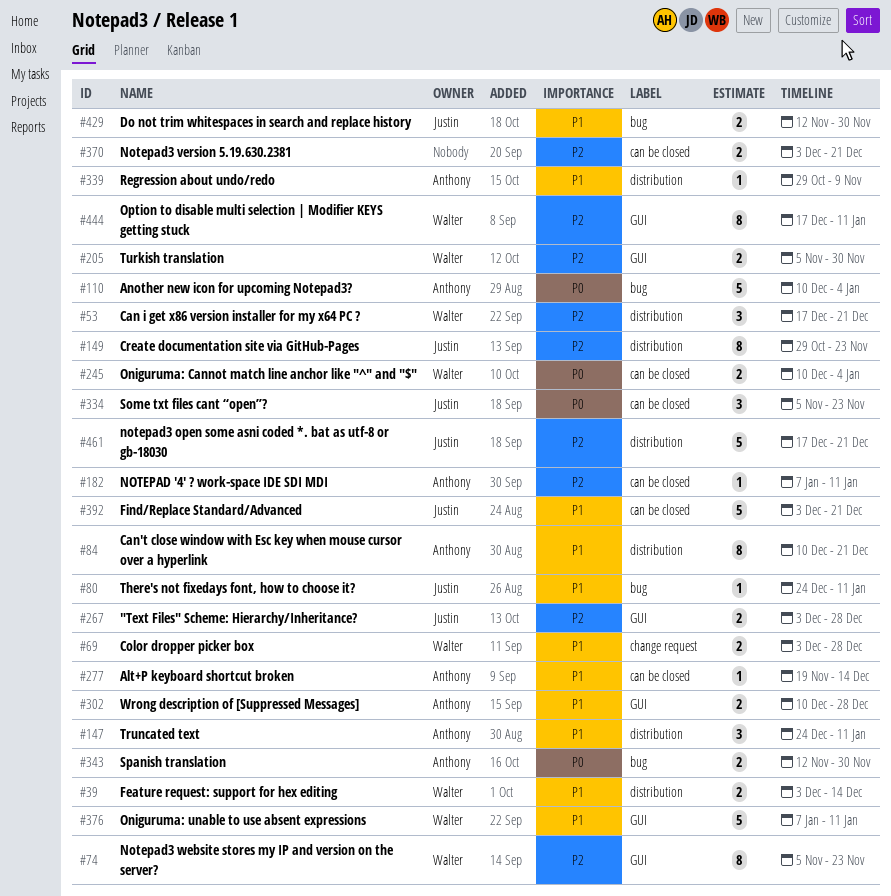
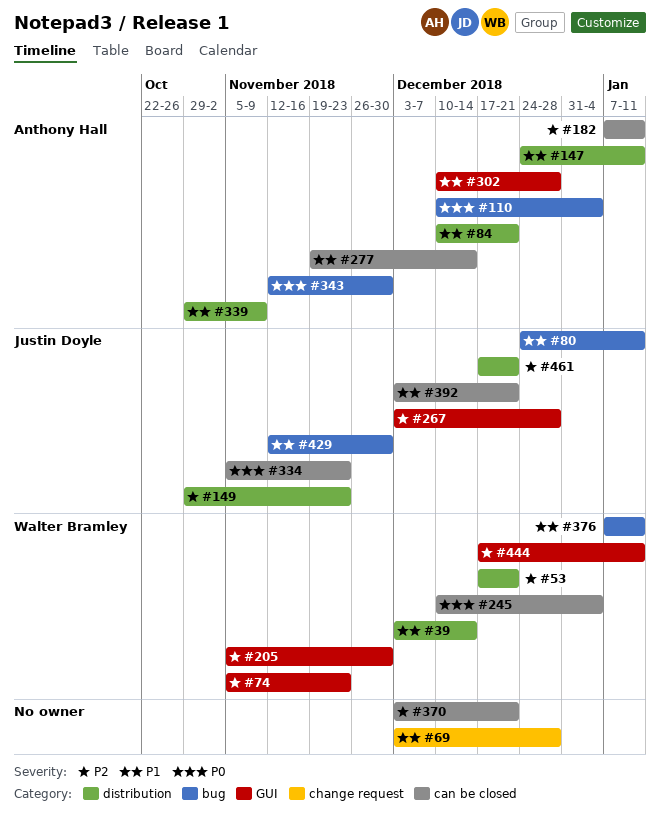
#69, owner: Walter Bramley -> none
#376, label: GUI -> bug

